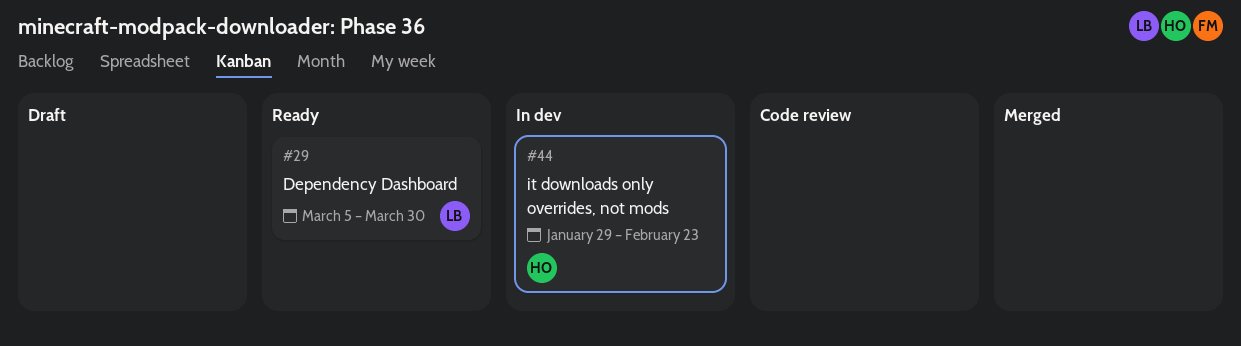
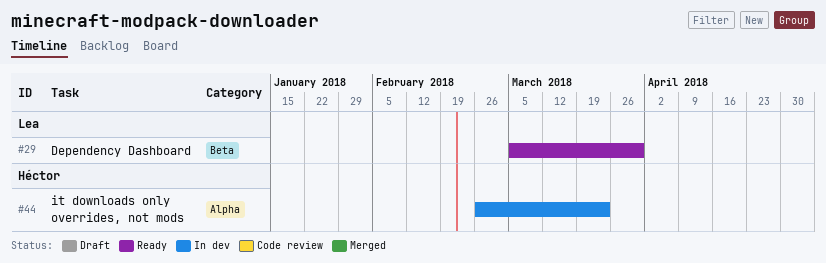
#44, start: Jan 29 -> Feb 26
#44, due: Feb 23 -> Mar 23

